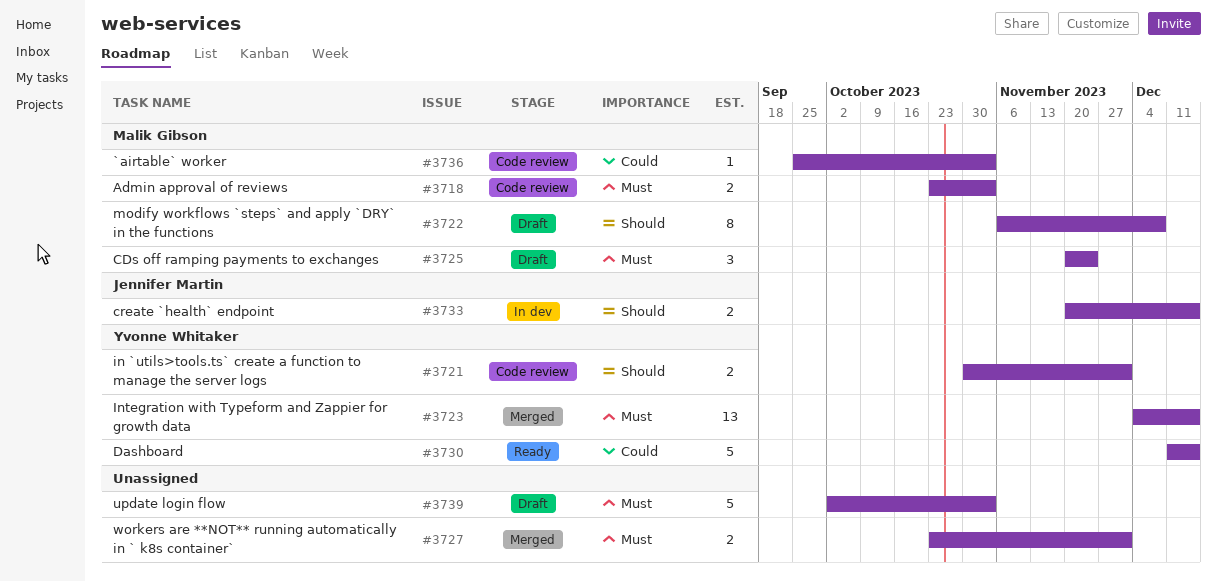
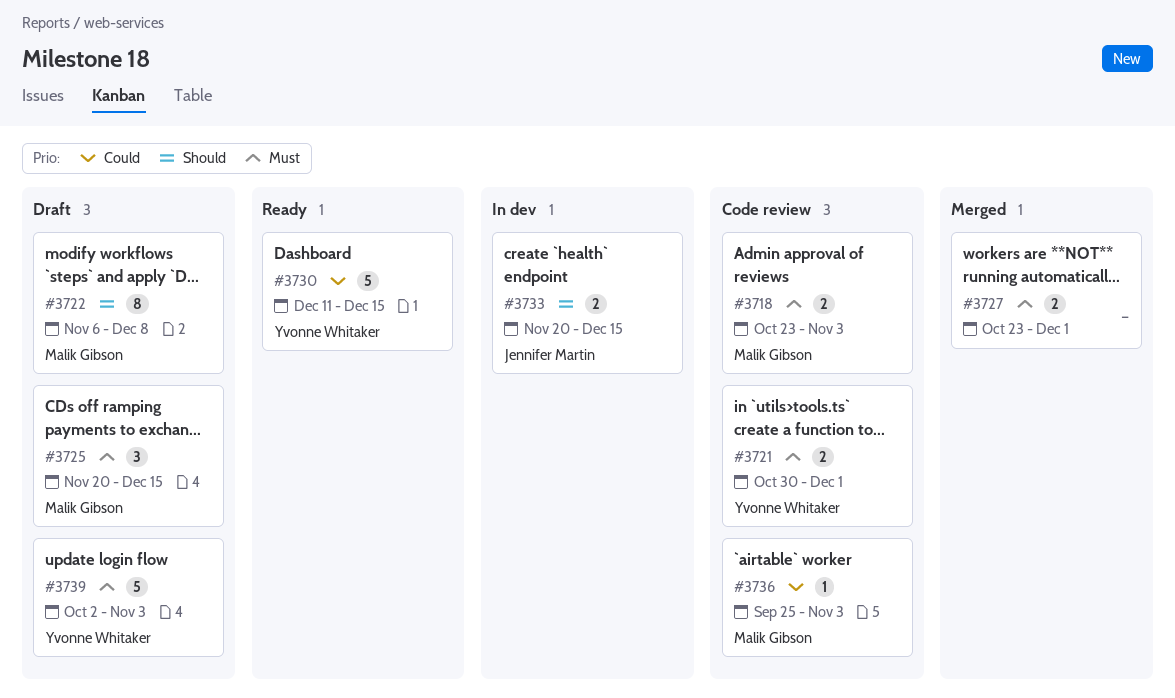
#3721, priority: Should -> Must
#3723: present -> none
#3725, due: Nov 24 -> Dec 15
#3739, owner: none -> Yvonne Whitaker

